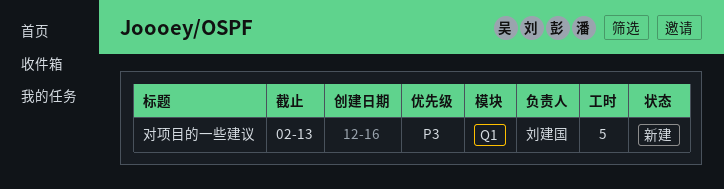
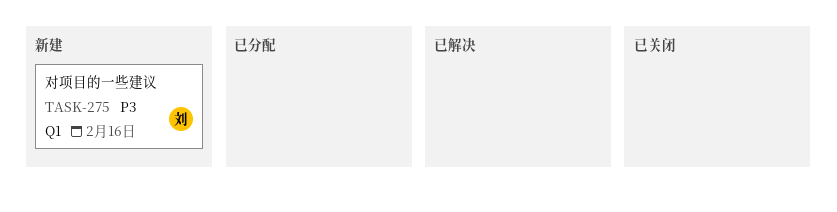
对项目的一些建议, due: Feb 13 -> Feb 16

